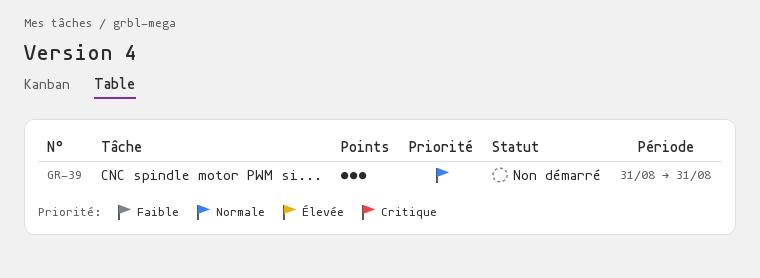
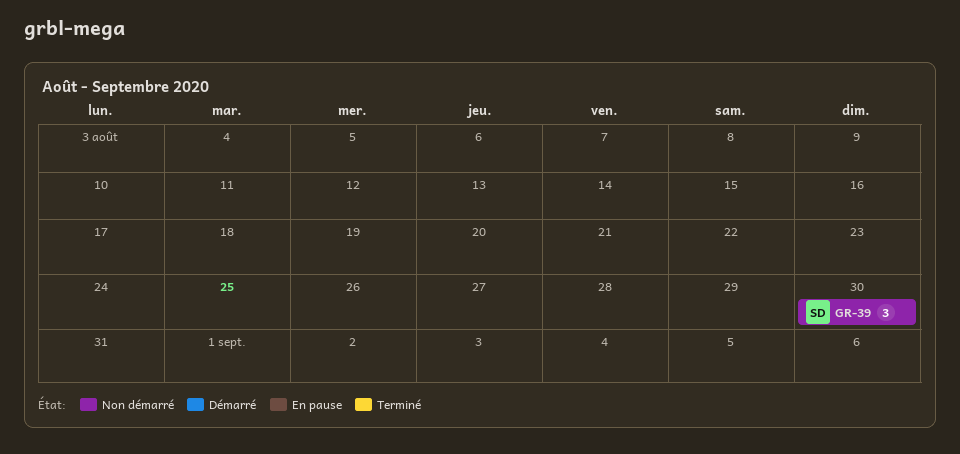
GR-39, start: Aug 31 -> Aug 30
GR-39, due: Aug 31 -> Aug 30

